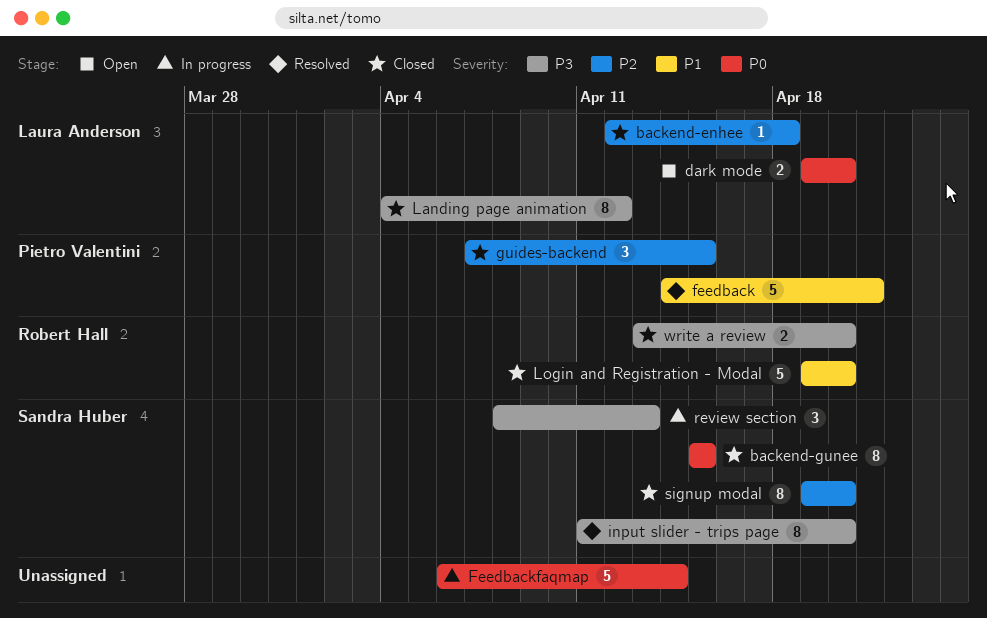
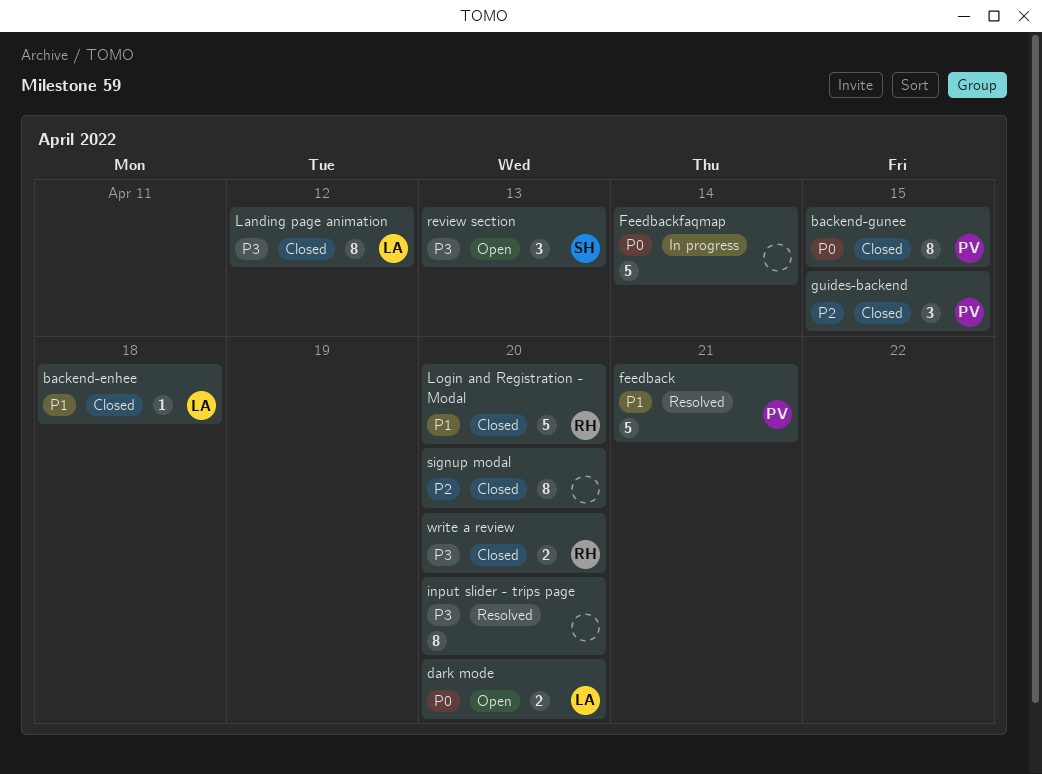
backend-enhee, priority: P2 -> P1
backend-gunee, owner: Sandra Huber -> Pietro Valentini
input slider - trips page, owner: Sandra Huber -> none
review section, status: In progress -> Open
signup modal, owner: Sandra Huber -> none

